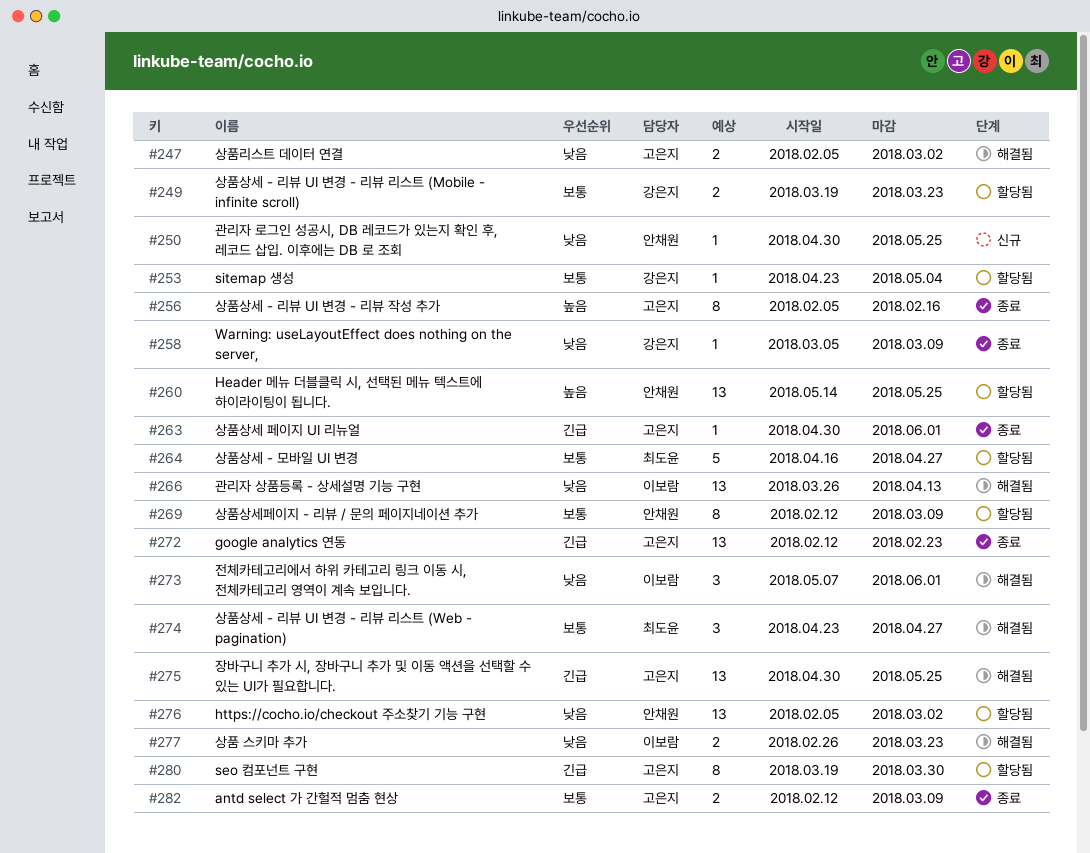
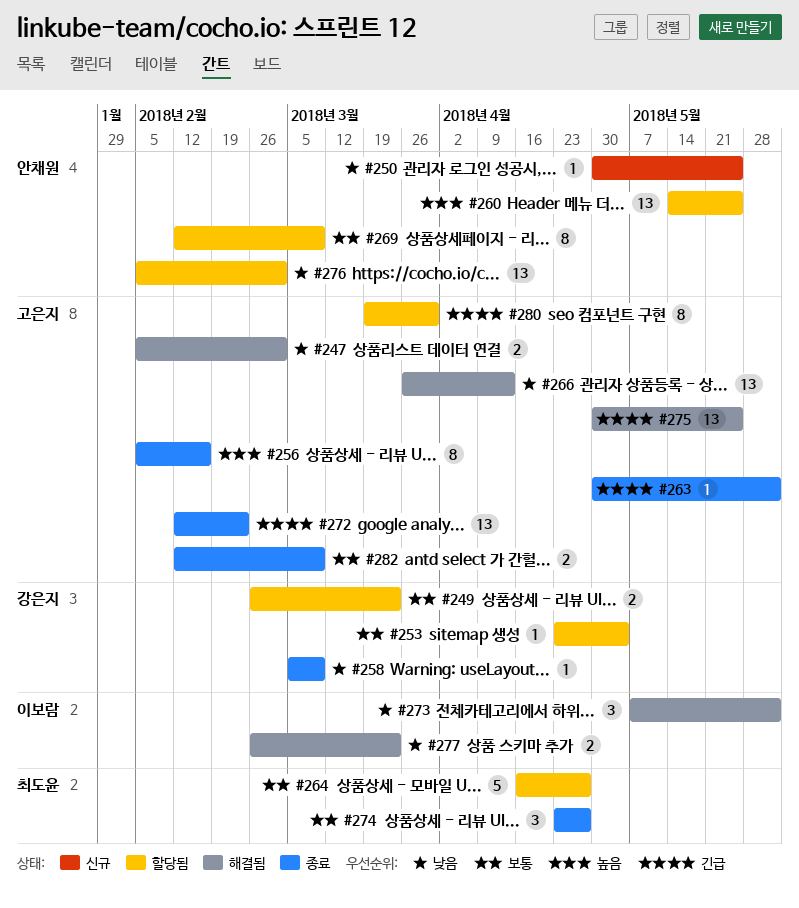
#249, start: Mar 19 -> Feb 26
#266, owner: 이보람 -> 고은지
#274, status: 해결됨 -> 종료

